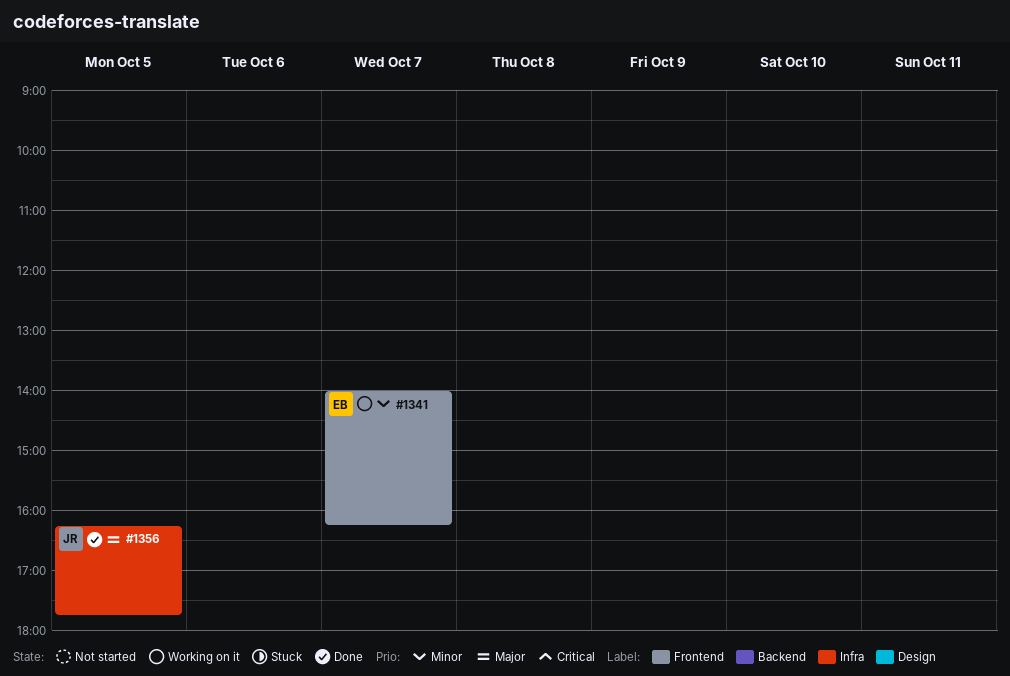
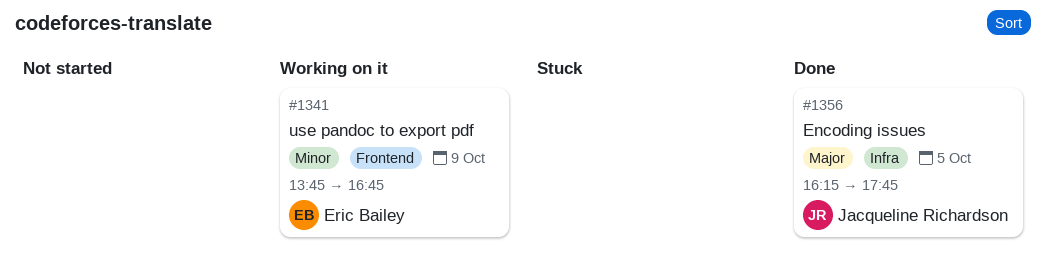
#1341, day: Oct 7 -> Oct 9
#1341, begins: 14:00 -> 13:45
#1341, ends: 16:15 -> 16:45

